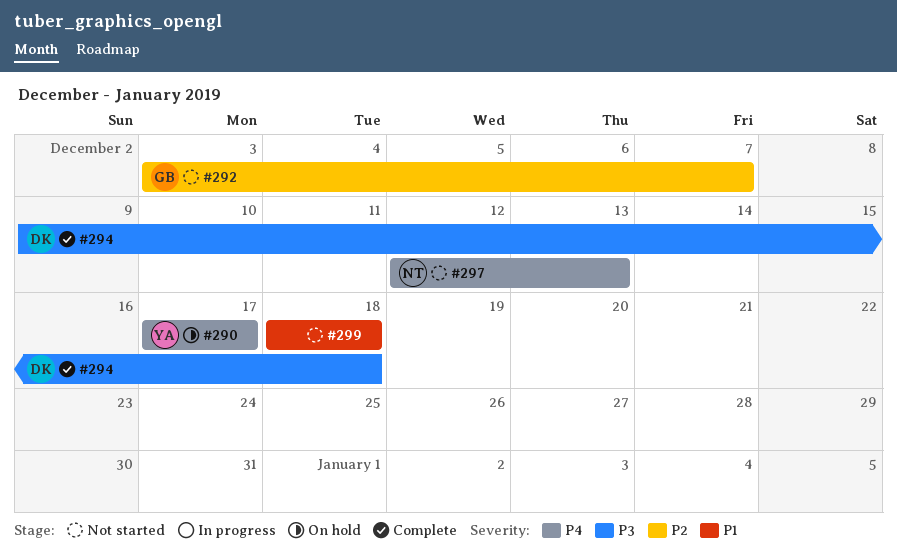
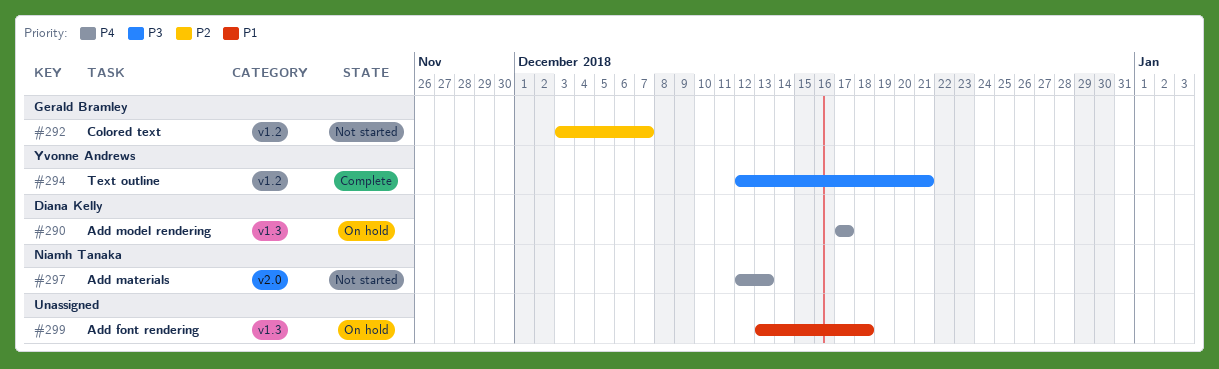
#290, owner: Yvonne Andrews -> Diana Kelly
#294, owner: Diana Kelly -> Yvonne Andrews
#294, start: Dec 9 -> Dec 12
#294, due: Dec 18 -> Dec 21
#299, status: Not started -> On hold
#299, start: Dec 18 -> Dec 13

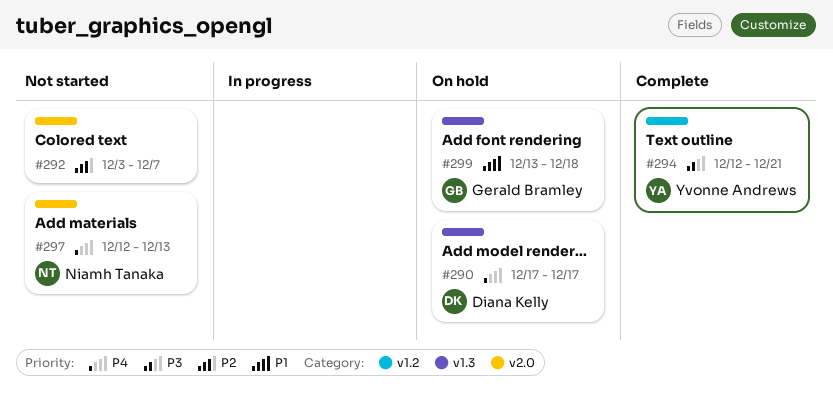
#292, owner: Gerald Bramley -> none
#292, label: v1.2 -> v2.0
#299, owner: none -> Gerald Bramley

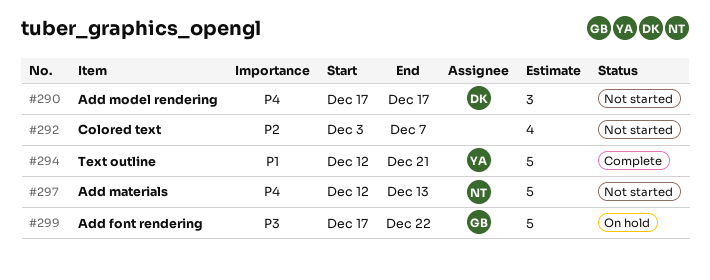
#290, status: On hold -> Not started
#294, priority: P3 -> P1
#299, priority: P1 -> P3
#299, start: Dec 13 -> Dec 17
#299, due: Dec 18 -> Dec 22

